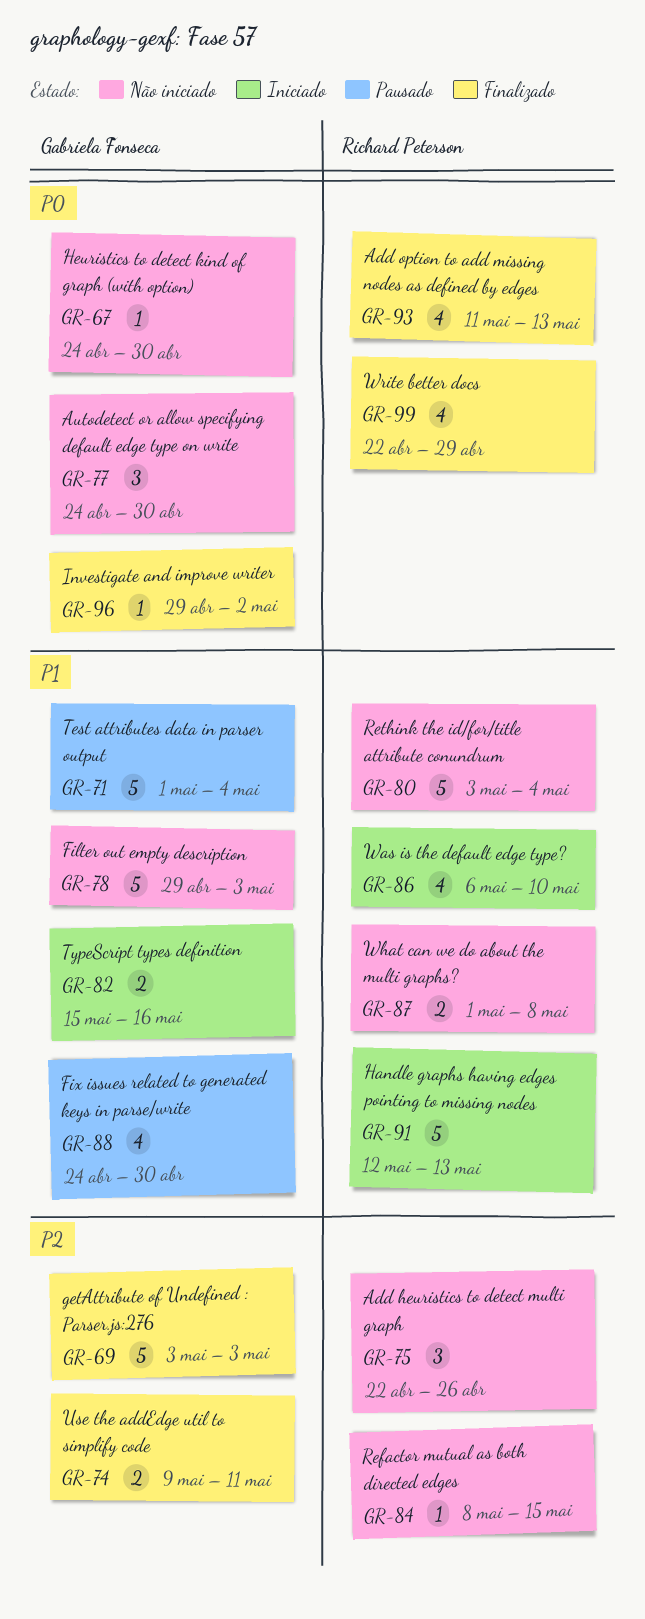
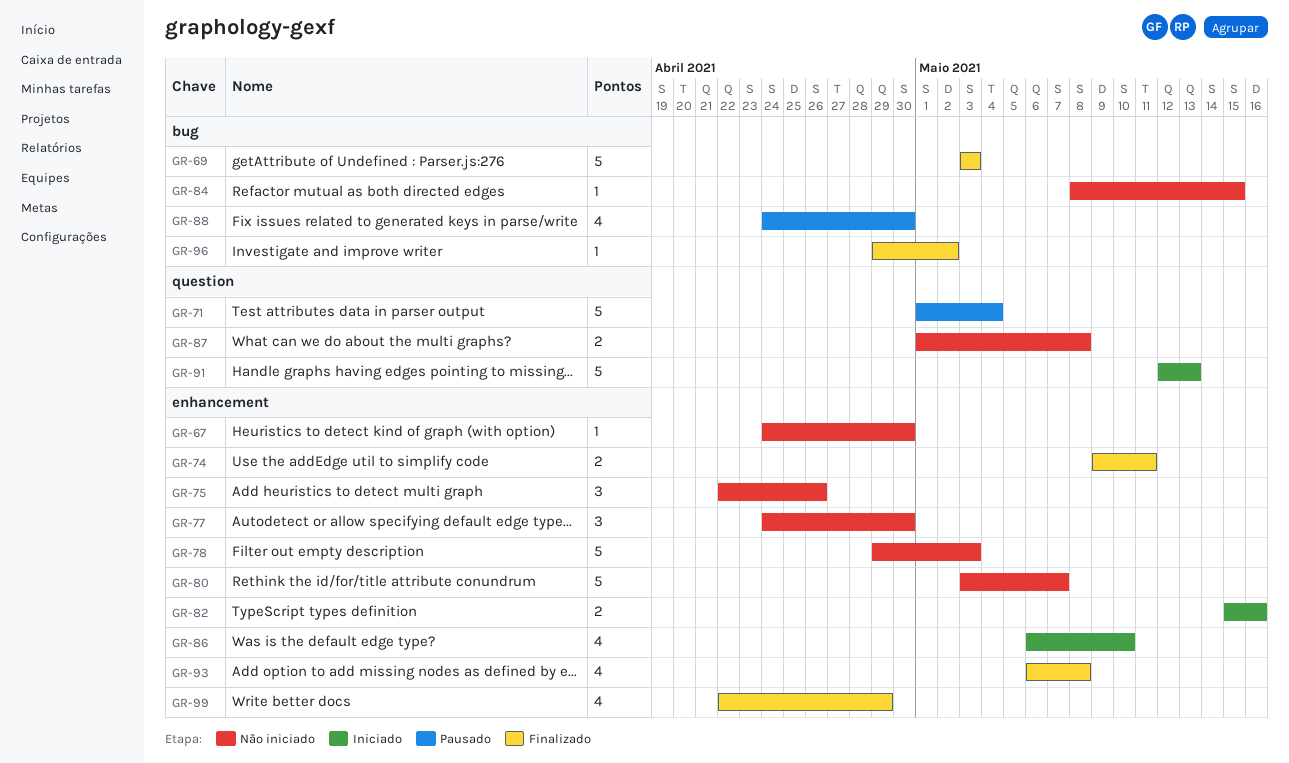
GR-80, due: May 4 -> May 7
GR-93, start: May 11 -> May 6
GR-93, due: May 13 -> May 8

